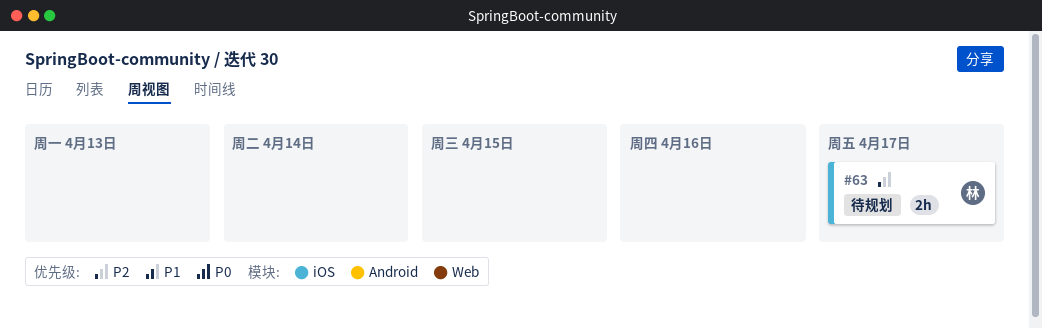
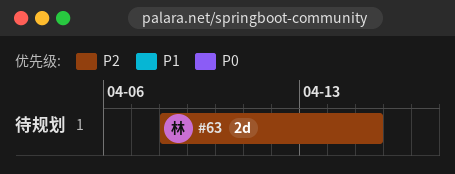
#63, estimate: 2h -> 2d
#63, due: Apr 17 -> Apr 15

